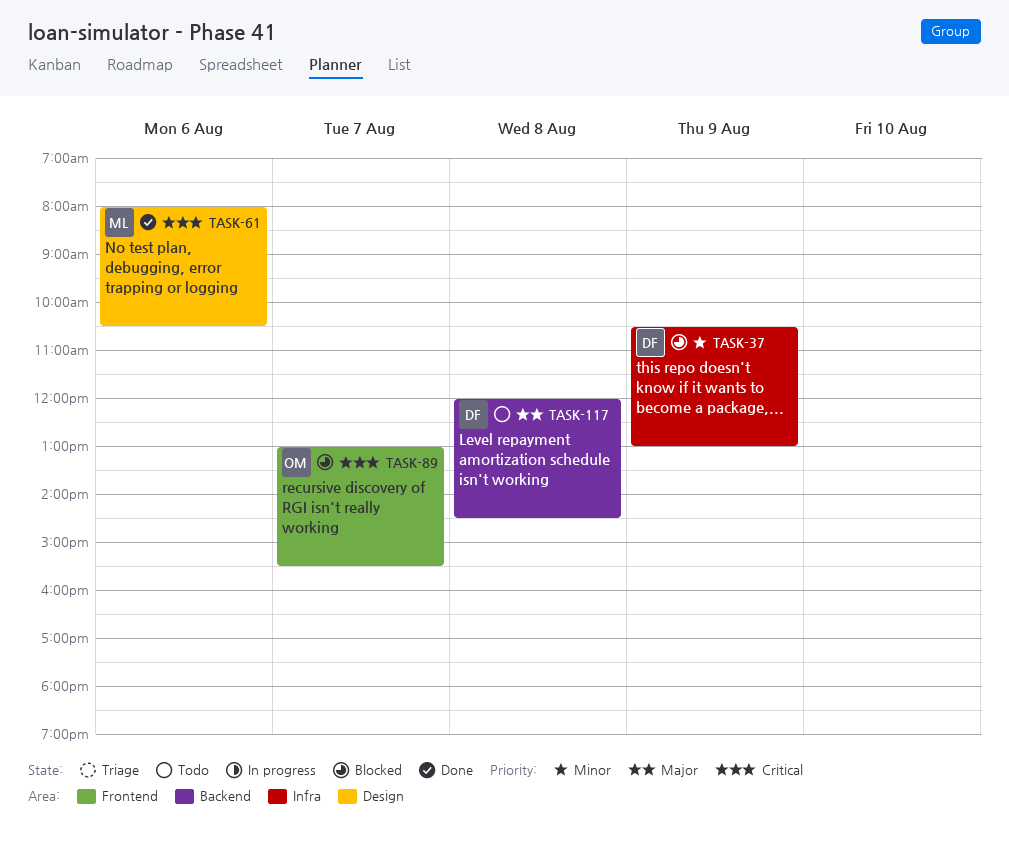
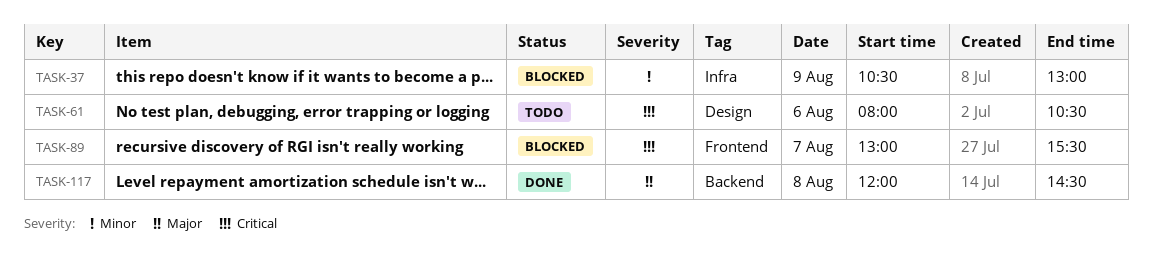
TASK-61, status: Done -> Todo
TASK-117, status: Todo -> Done

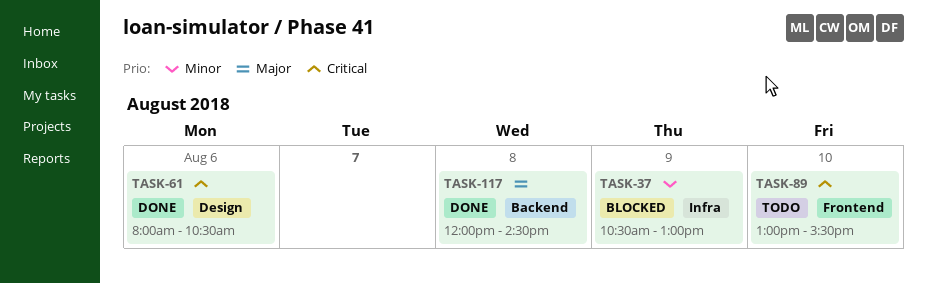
TASK-61, status: Todo -> Done
TASK-89, status: Blocked -> Todo
TASK-89, day: Aug 7 -> Aug 10

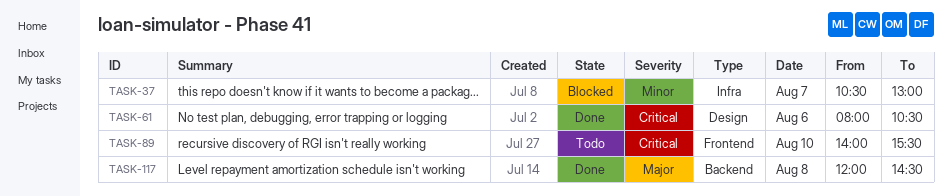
TASK-37, day: Aug 9 -> Aug 7
TASK-89, begins: 13:00 -> 14:00

